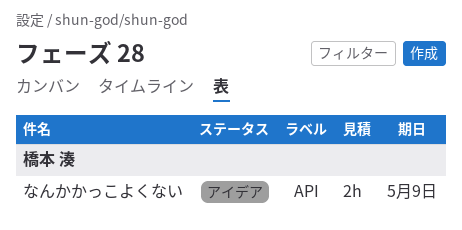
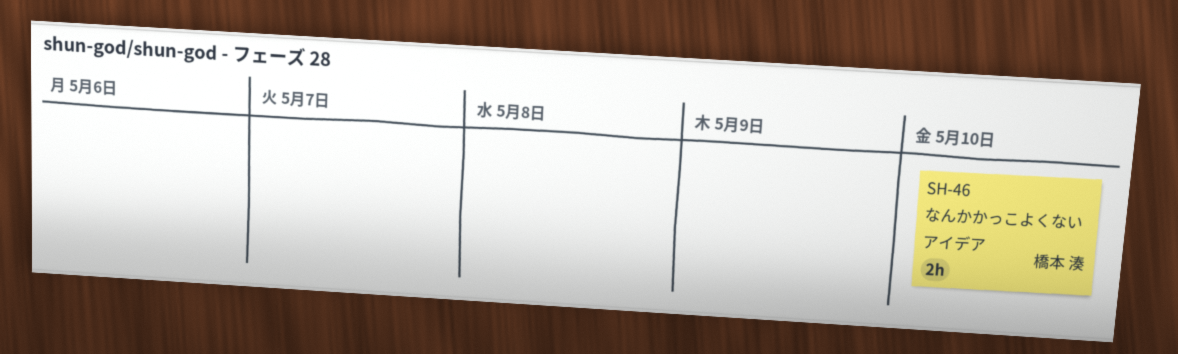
なんかかっこよくない, due: May 9 -> May 10

